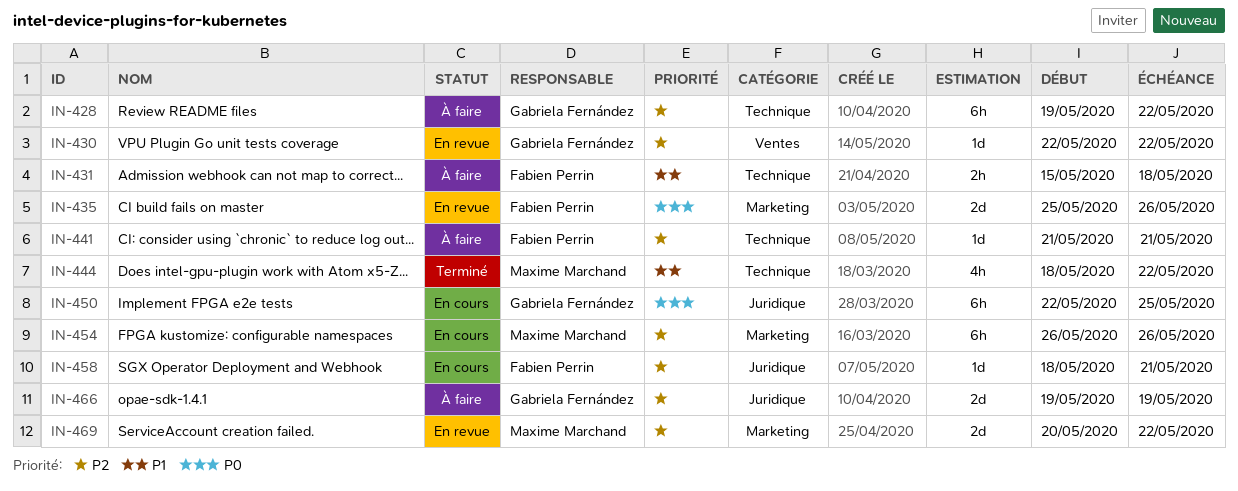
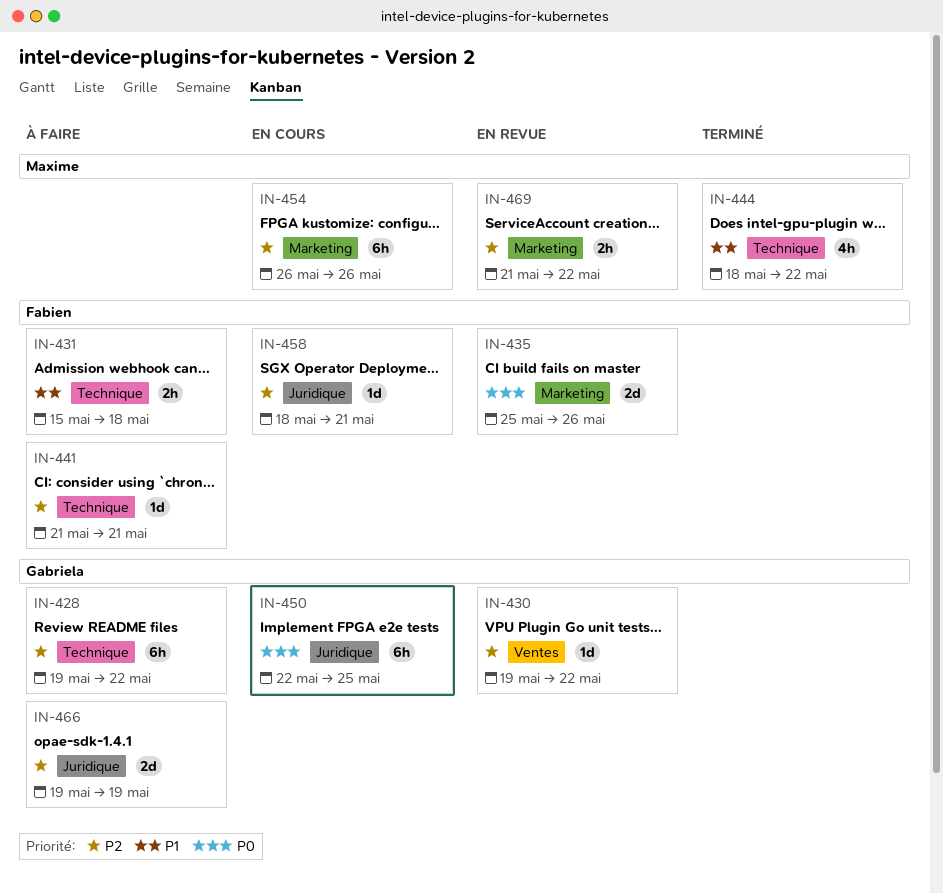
IN-430, start: May 22 -> May 19
IN-469, estimate: 2d -> 2h
IN-469, start: May 20 -> May 21

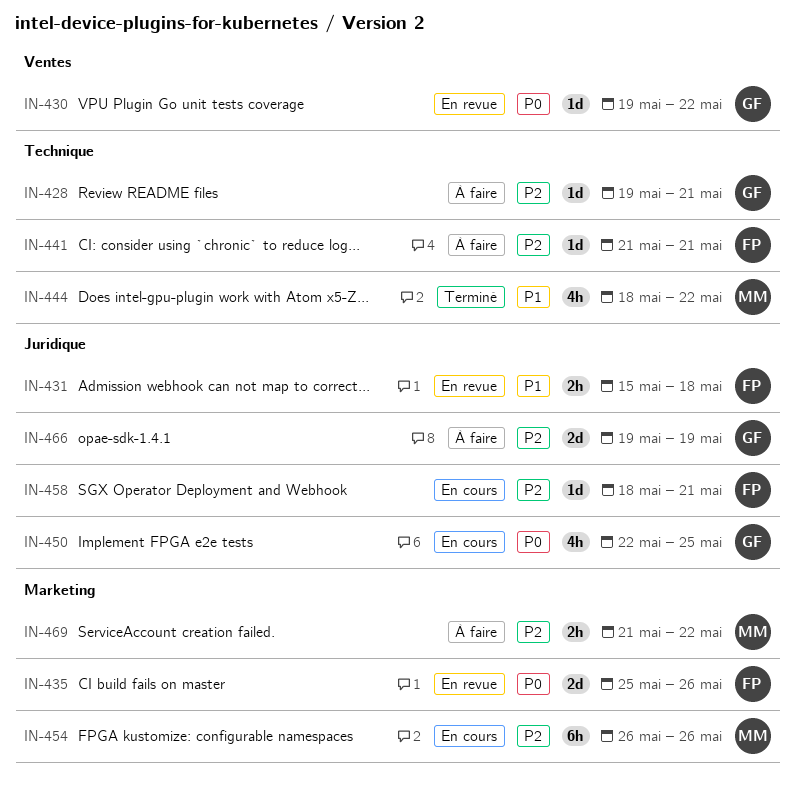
IN-428, estimate: 6h -> 1d
IN-428, due: May 22 -> May 21
IN-430, priority: P2 -> P0
IN-431, status: À faire -> En revue
IN-431, label: Technique -> Juridique
IN-450, estimate: 6h -> 4h
IN-469, status: En revue -> À faire

